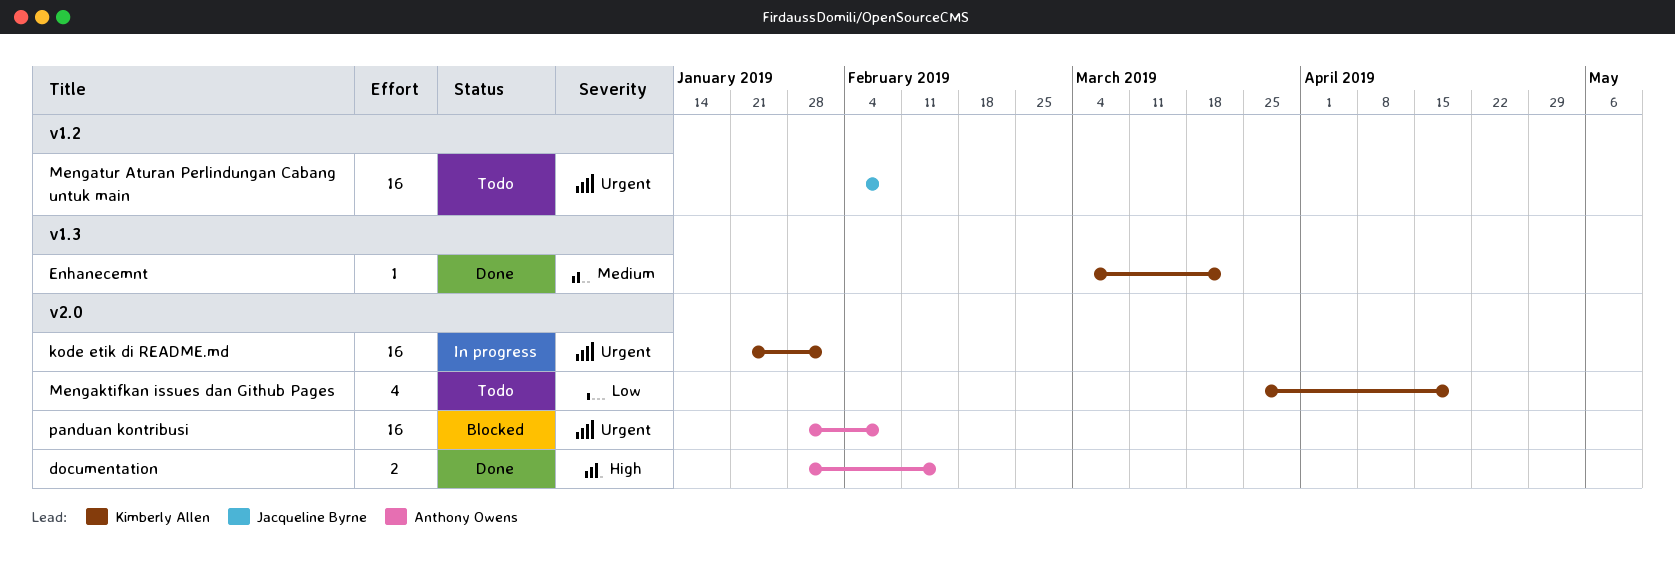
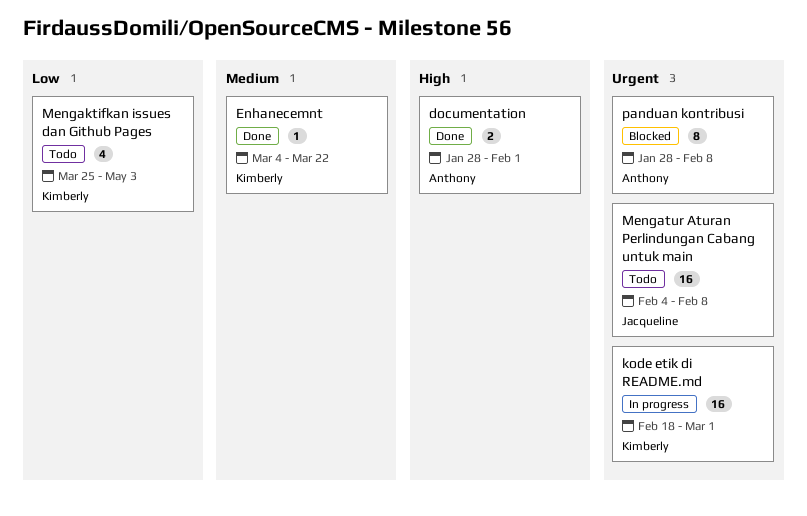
documentation, due: Feb 15 -> Feb 1
kode etik di README.md, start: Jan 21 -> Feb 18
kode etik di README.md, due: Feb 1 -> Mar 1
Mengaktifkan issues dan Github Pages, due: Apr 19 -> May 3
panduan kontribusi, estimate: 16 -> 8

